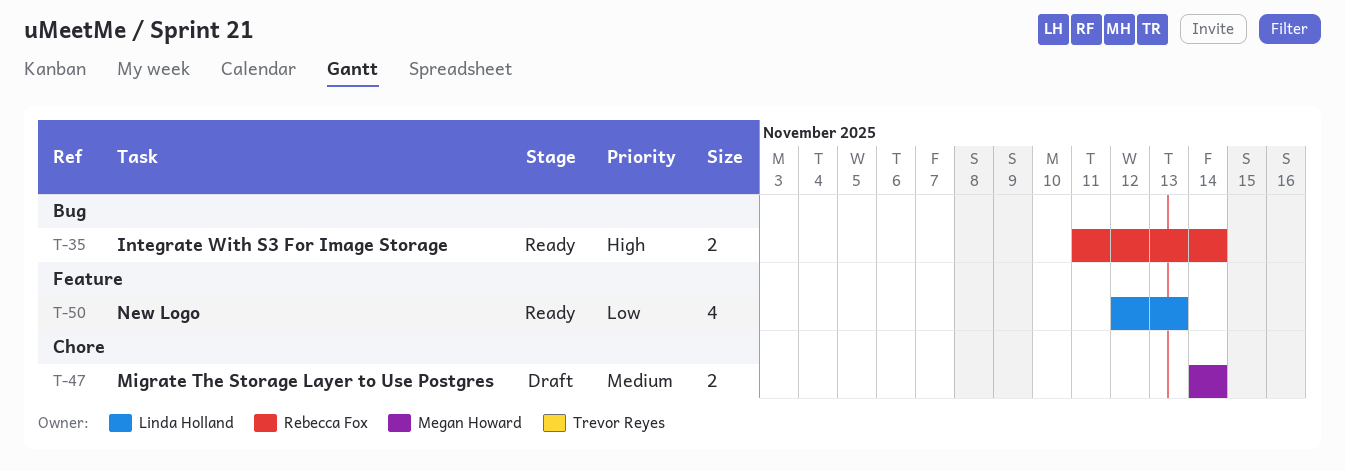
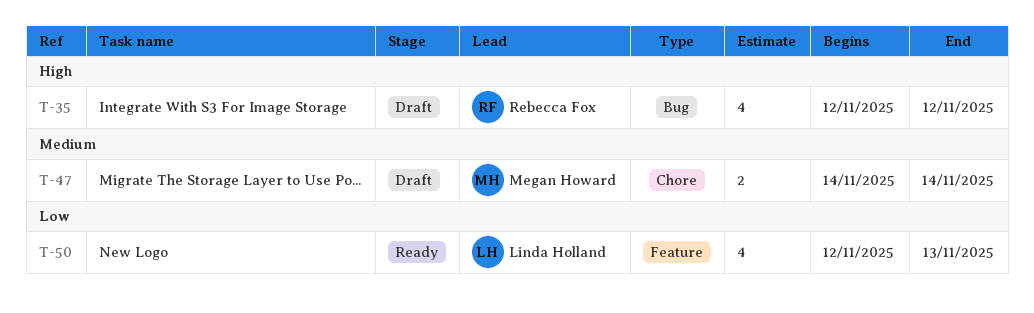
T-35, status: Ready -> Draft
T-35, estimate: 2 -> 4
T-35, start: Nov 11 -> Nov 12
T-35, due: Nov 14 -> Nov 12

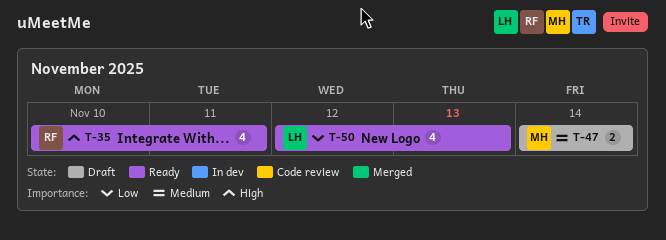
T-35, status: Draft -> Ready
T-35, start: Nov 12 -> Nov 10
T-35, due: Nov 12 -> Nov 11

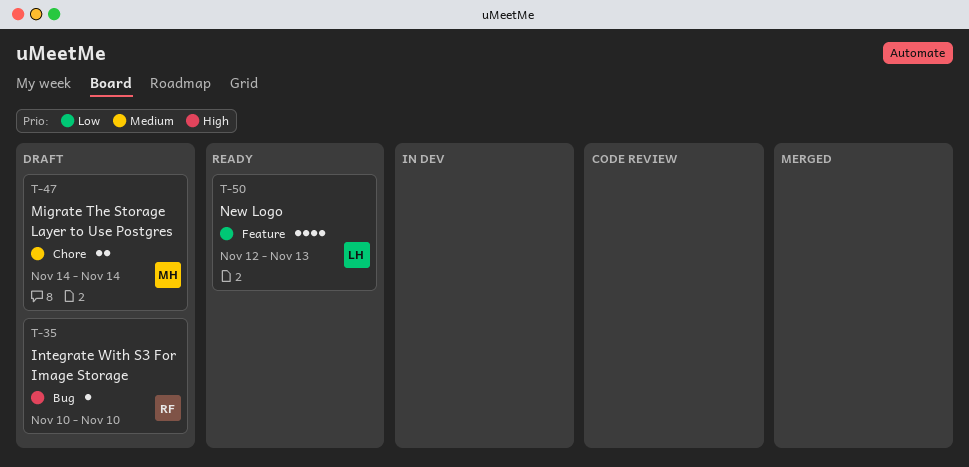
T-35, status: Ready -> Draft
T-35, estimate: 4 -> 1
T-35, due: Nov 11 -> Nov 10

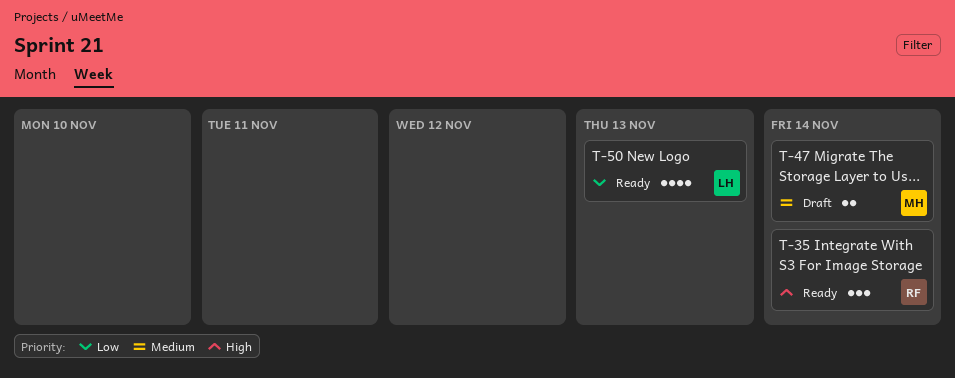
T-35, status: Draft -> Ready
T-35, estimate: 1 -> 3
T-35, due: Nov 10 -> Nov 14

